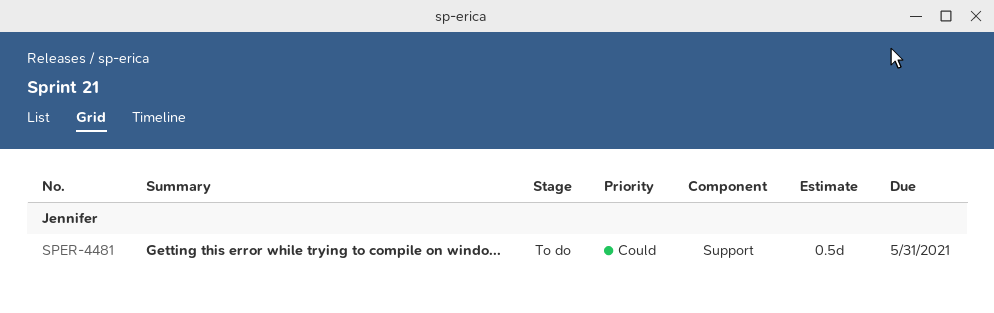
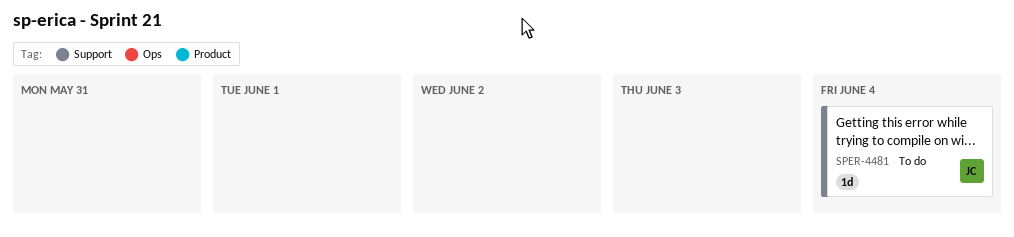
SPER-4481, estimate: 0.5d -> 1d
SPER-4481, due: May 31 -> Jun 4

